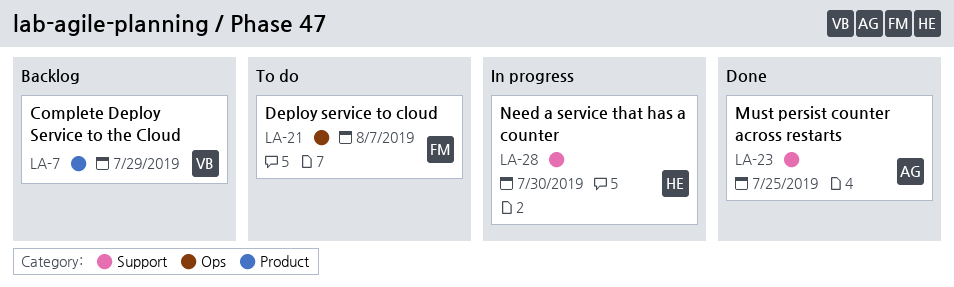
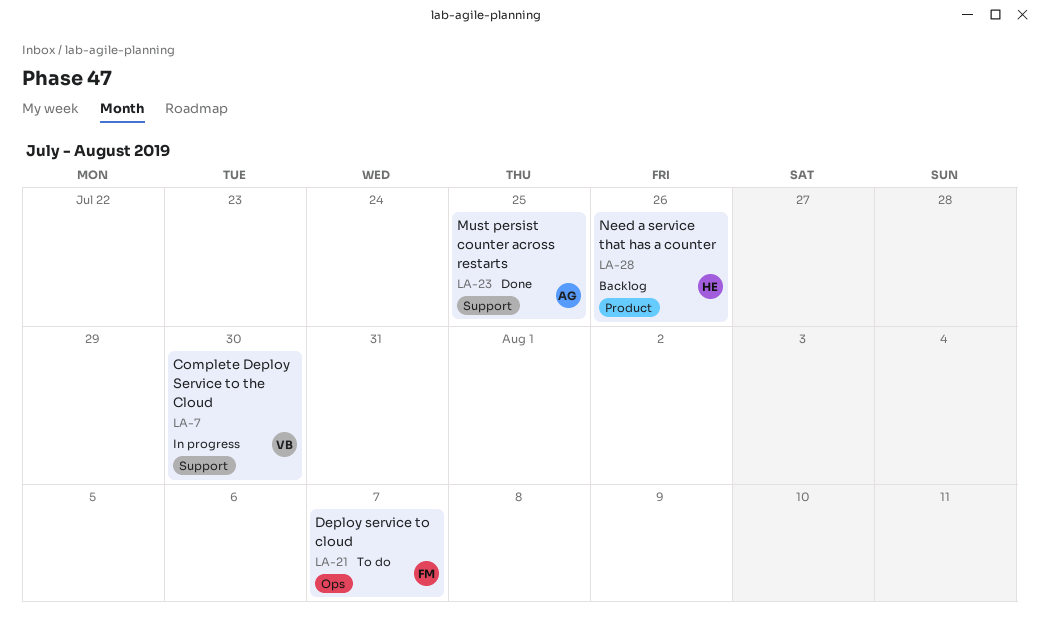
LA-7, status: Backlog -> In progress
LA-7, label: Product -> Support
LA-7, due: Jul 29 -> Jul 30
LA-28, status: In progress -> Backlog
LA-28, label: Support -> Product
LA-28, due: Jul 30 -> Jul 26

